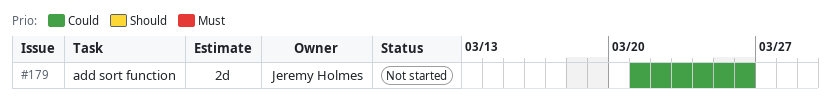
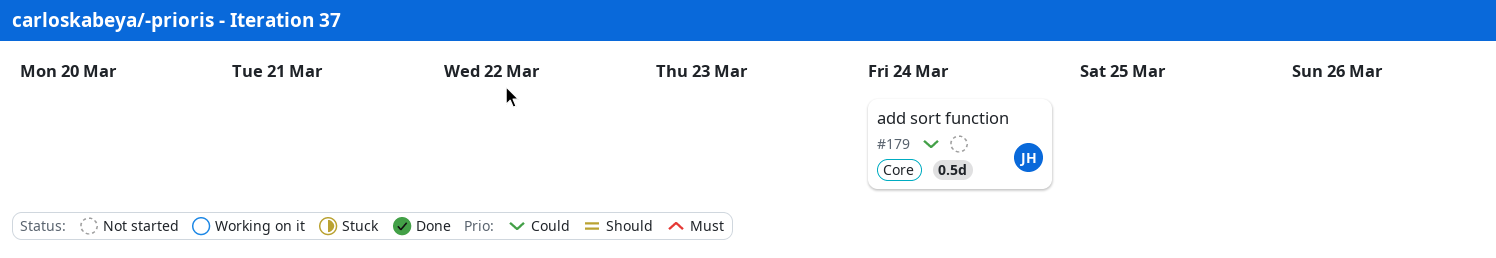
#179, estimate: 2d -> 0.5d
#179, due: Mar 26 -> Mar 24

